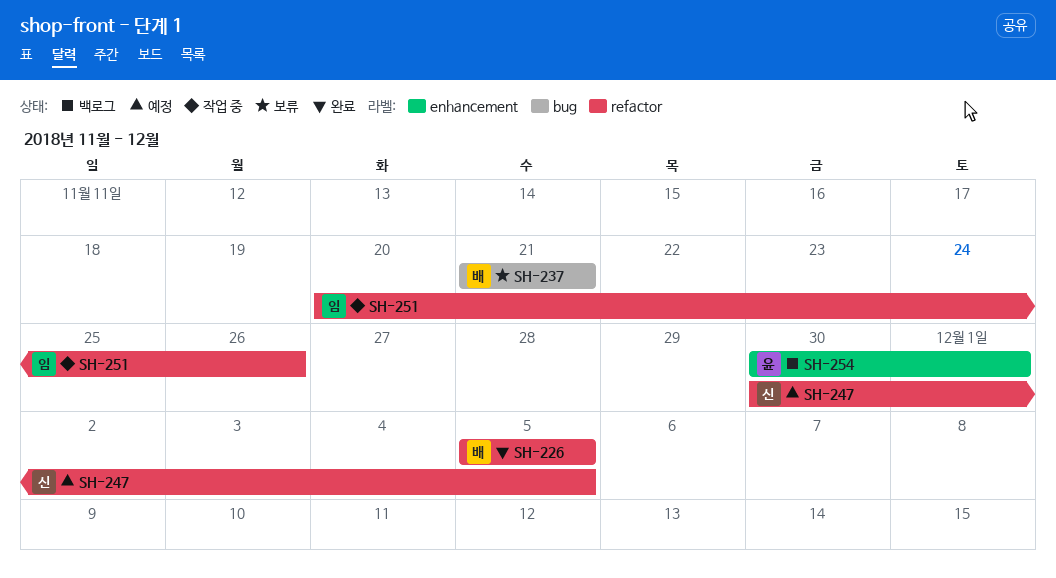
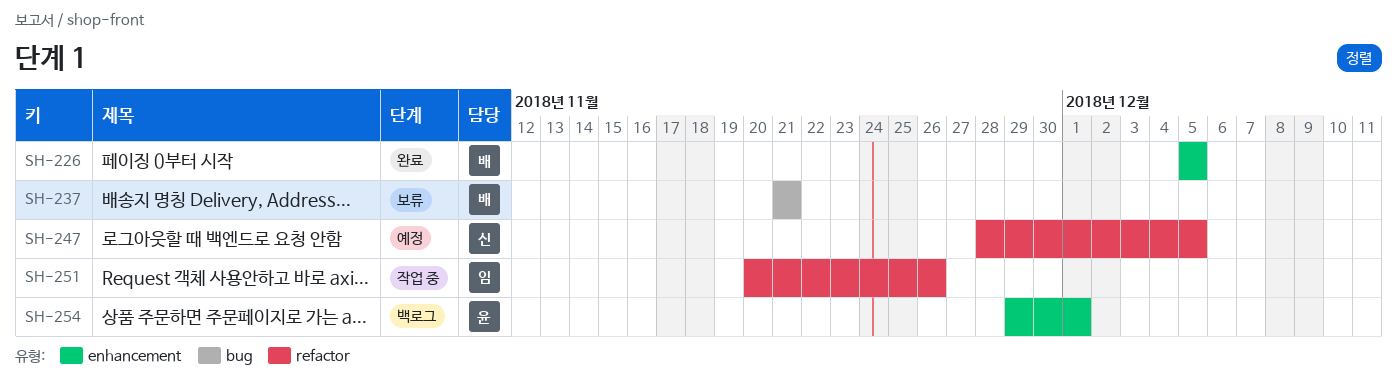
SH-226, label: refactor -> enhancement
SH-247, start: Nov 30 -> Nov 28
SH-254, start: Nov 30 -> Nov 29

